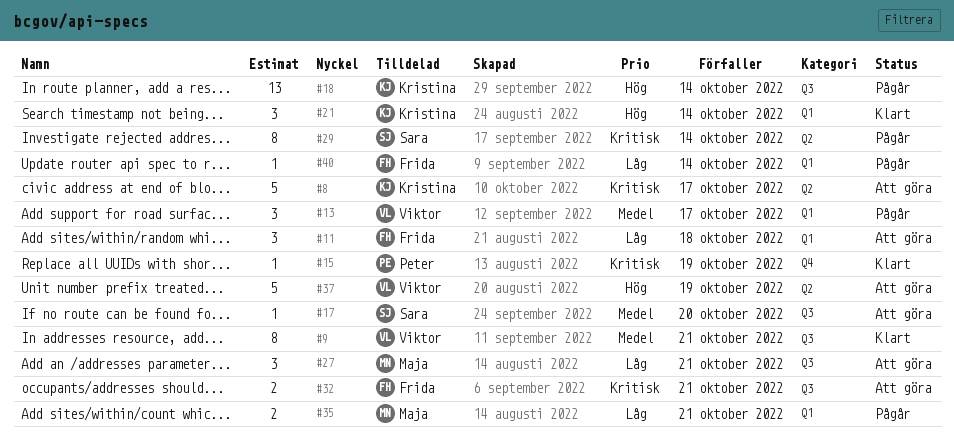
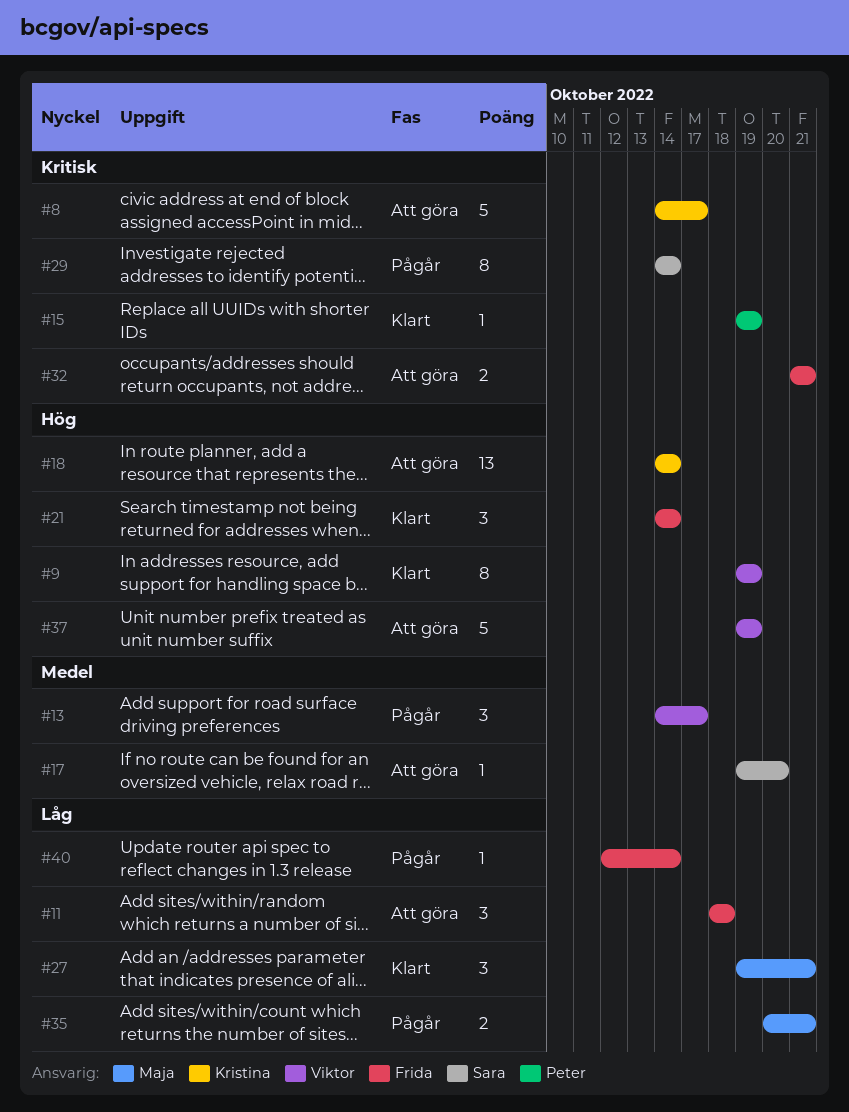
#9, priority: Medel -> Hög
#9, due: Oct 21 -> Oct 19
#18, status: Pågår -> Att göra
#21, owner: Kristina -> Frida
#27, status: Att göra -> Klart

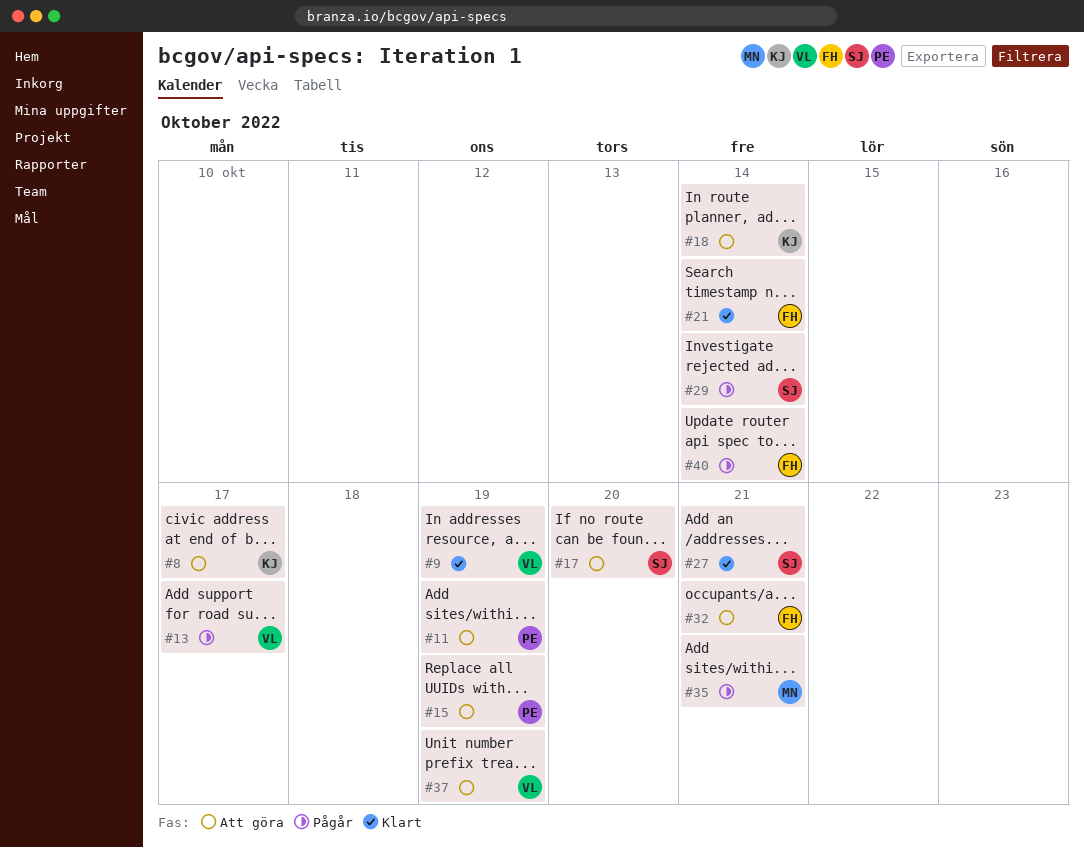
#11, owner: Frida -> Peter
#11, due: Oct 18 -> Oct 19
#15, status: Klart -> Att göra
#27, owner: Maja -> Sara

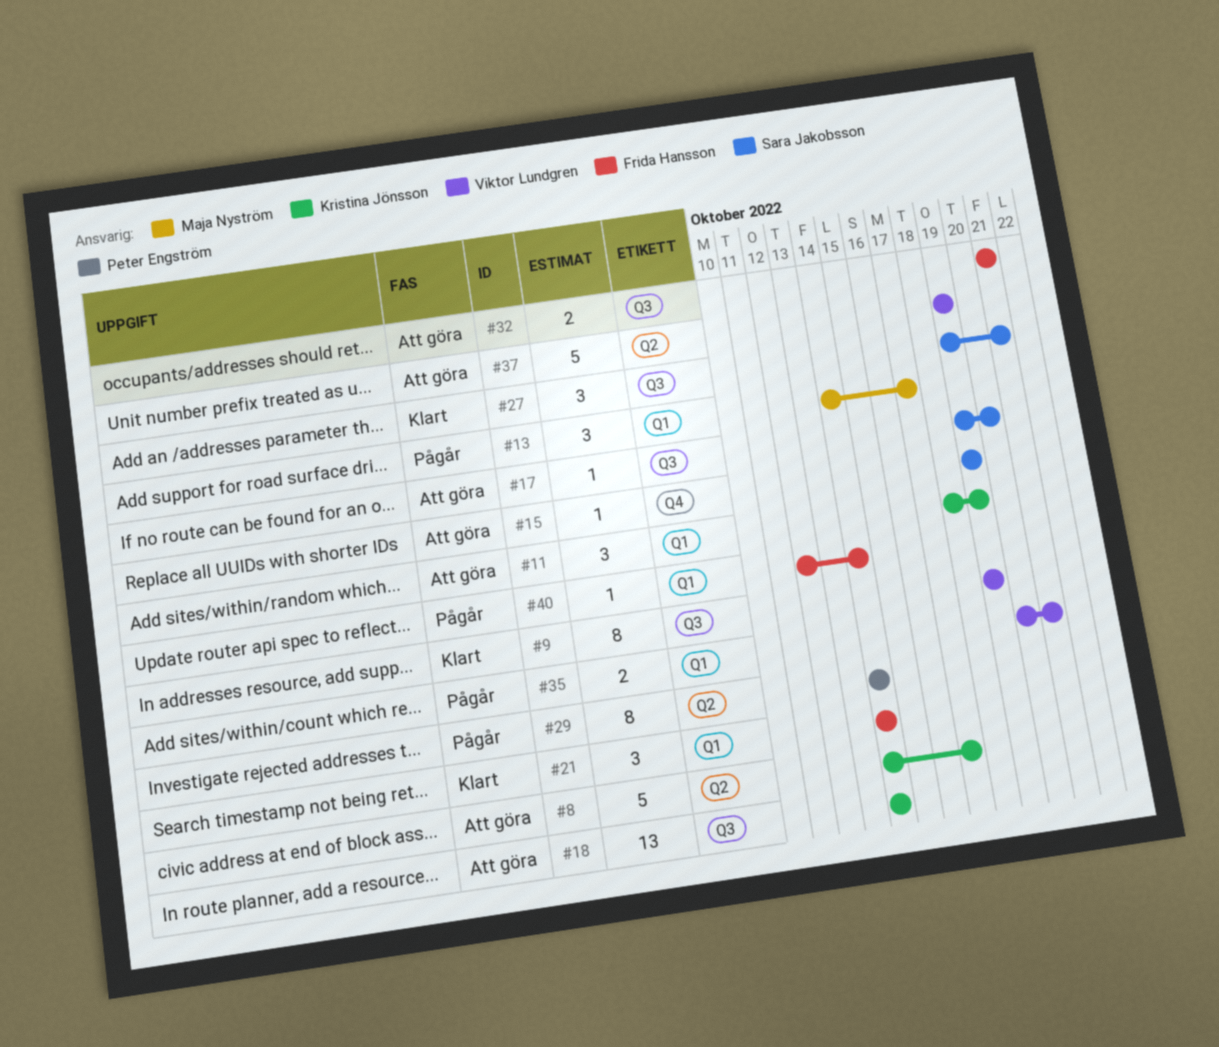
#11, owner: Peter Engström -> Kristina Jönsson
#13, owner: Viktor Lundgren -> Maja Nyström
#15, owner: Peter Engström -> Sara Jakobsson
#29, owner: Sara Jakobsson -> Peter Engström
#35, owner: Maja Nyström -> Viktor Lundgren

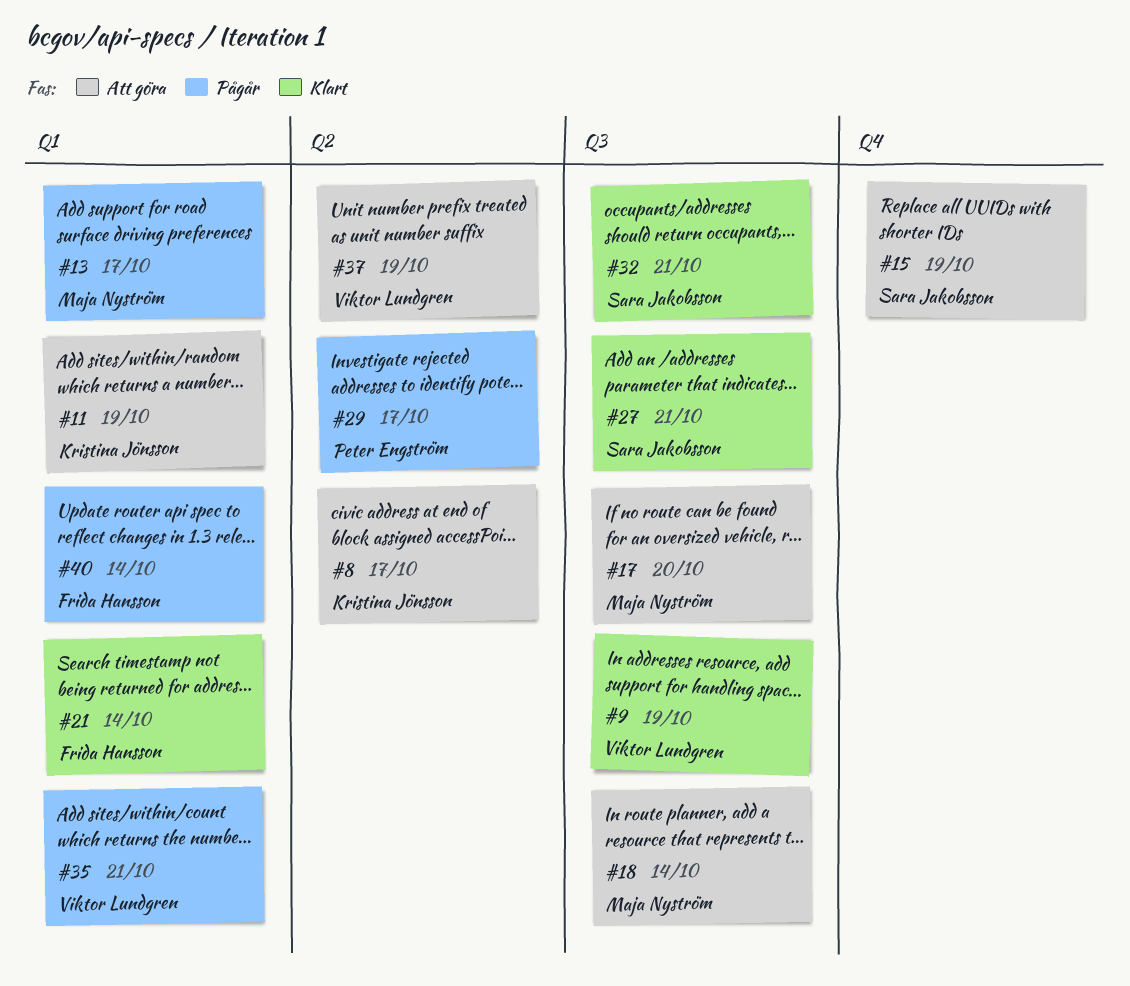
#17, owner: Sara Jakobsson -> Maja Nyström
#18, owner: Kristina Jönsson -> Maja Nyström
#29, due: Oct 14 -> Oct 17
#32, status: Att göra -> Klart
#32, owner: Frida Hansson -> Sara Jakobsson

